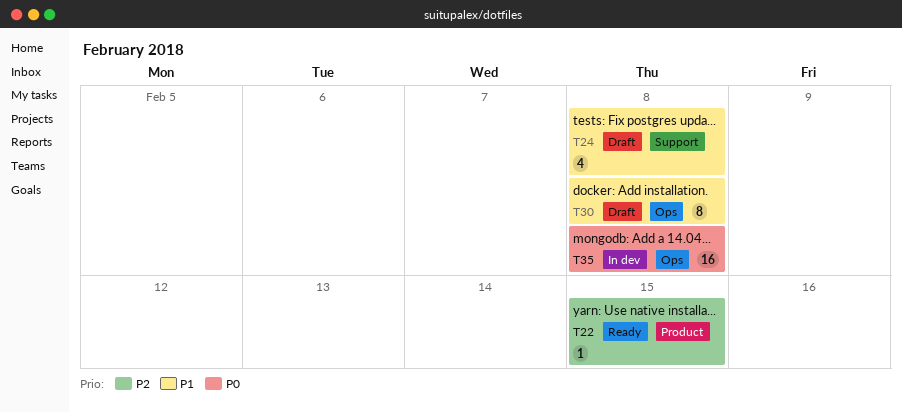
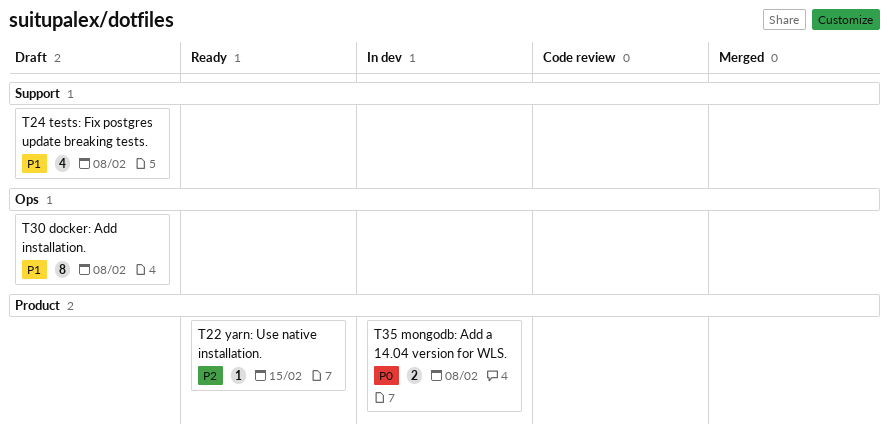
T35, label: Ops -> Product
T35, estimate: 16 -> 2

